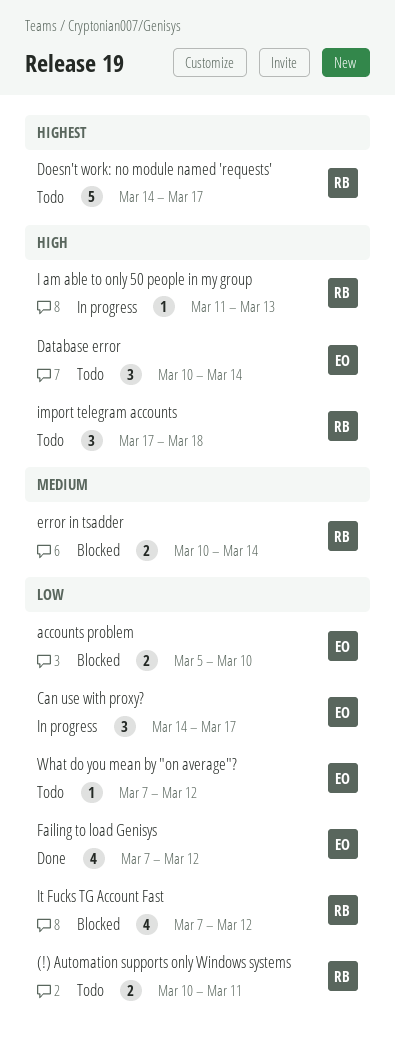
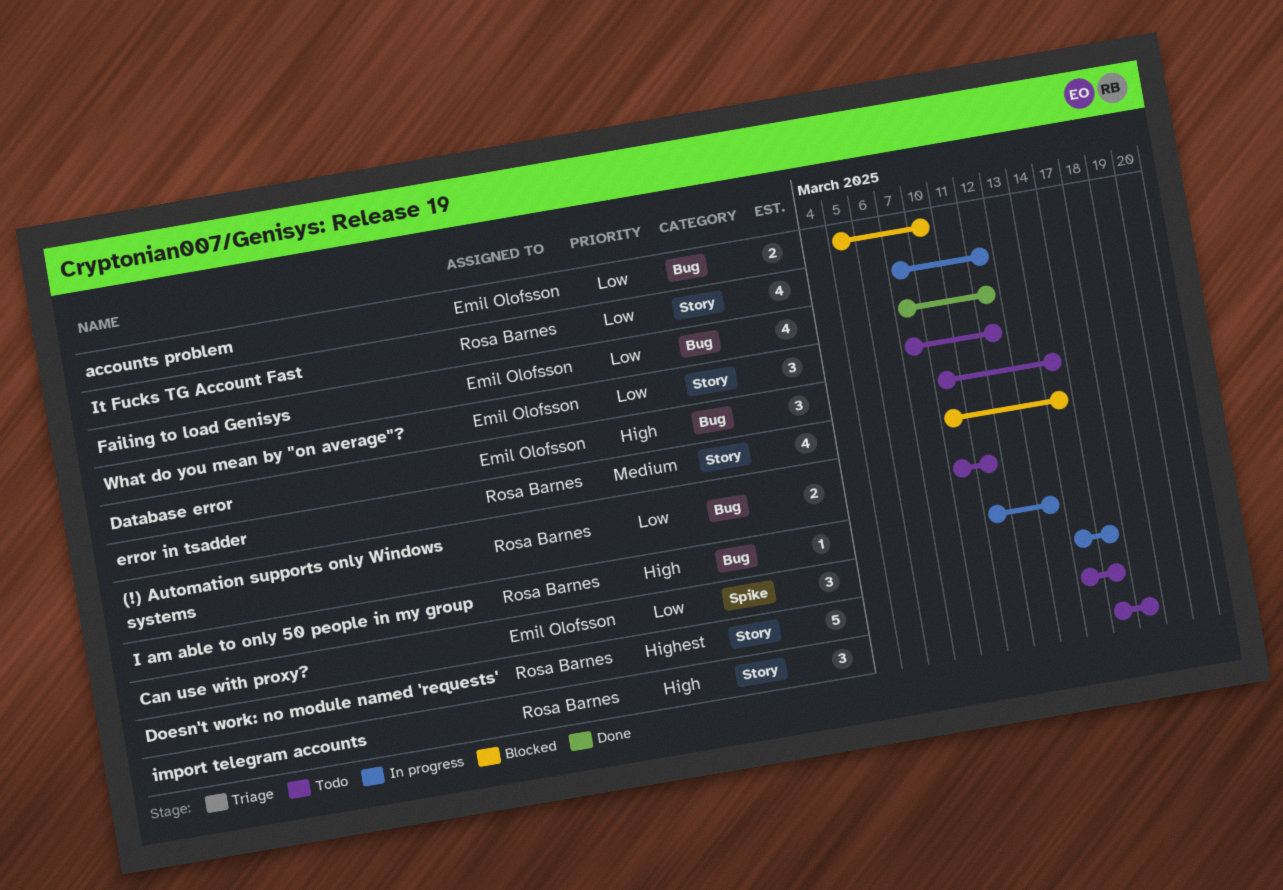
error in tsadder, estimate: 2 -> 4
It Fucks TG Account Fast, status: Blocked -> In progress
What do you mean by "on average"?, estimate: 1 -> 3

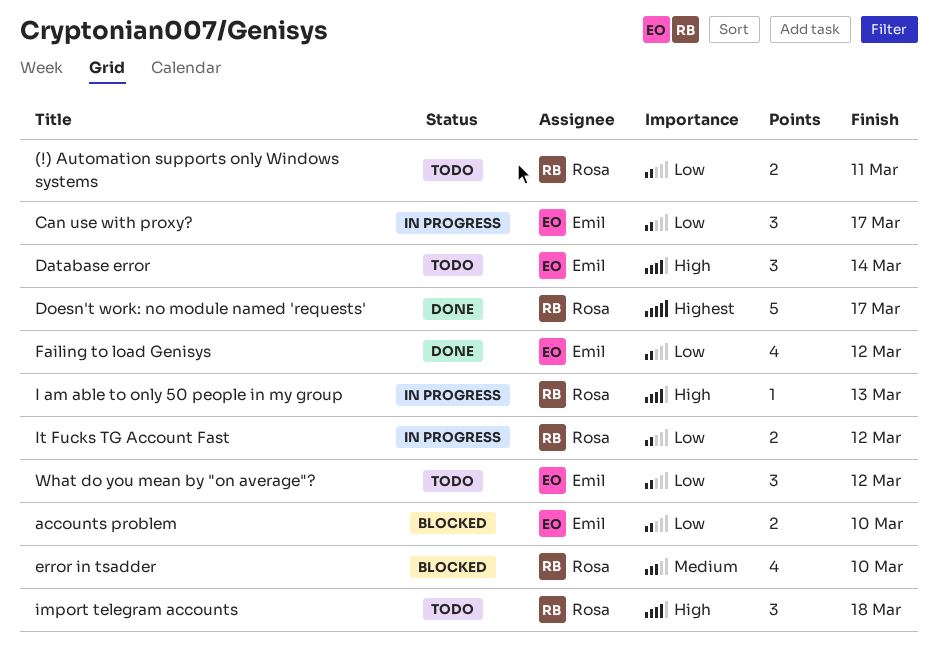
Doesn't work: no module named 'requests', status: Todo -> Done
error in tsadder, due: Mar 14 -> Mar 10
It Fucks TG Account Fast, estimate: 4 -> 2

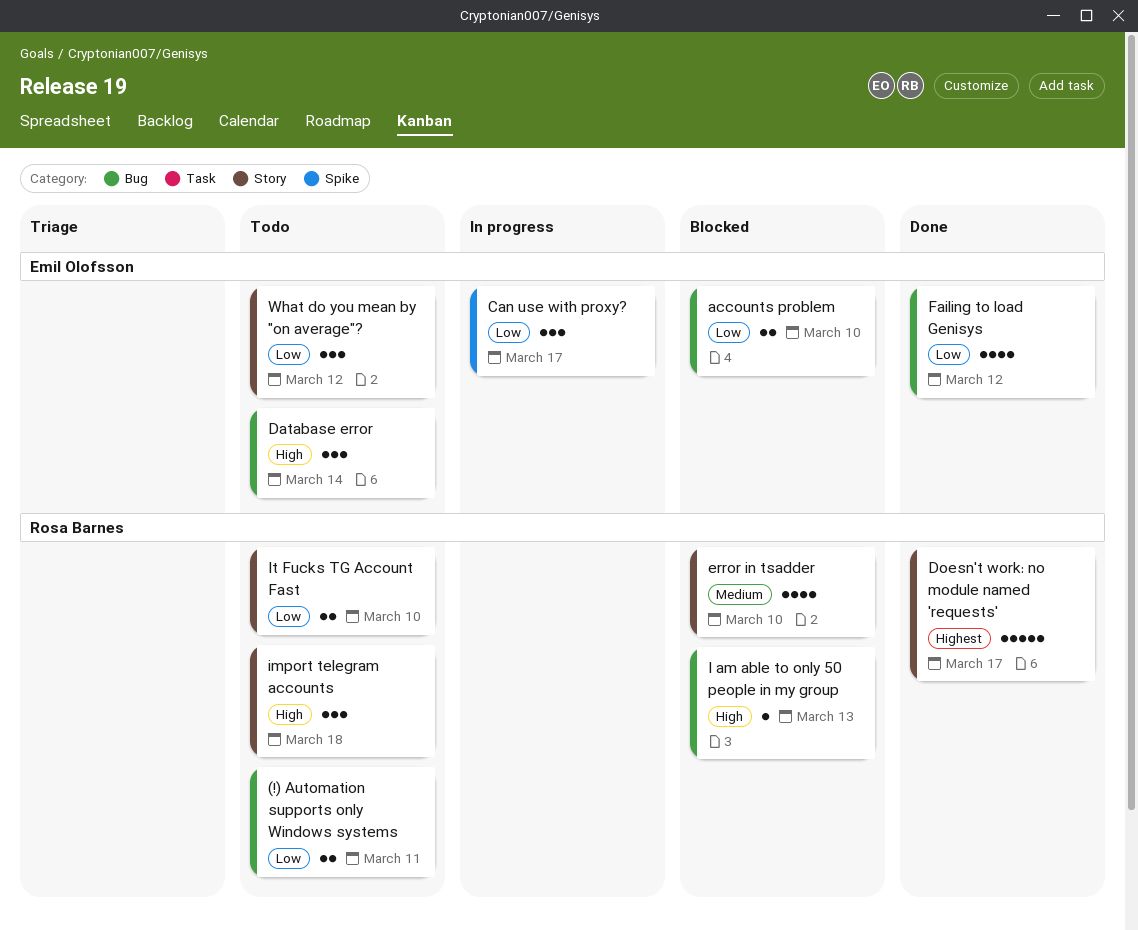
I am able to only 50 people in my group, status: In progress -> Blocked
It Fucks TG Account Fast, status: In progress -> Todo
It Fucks TG Account Fast, due: Mar 12 -> Mar 10

